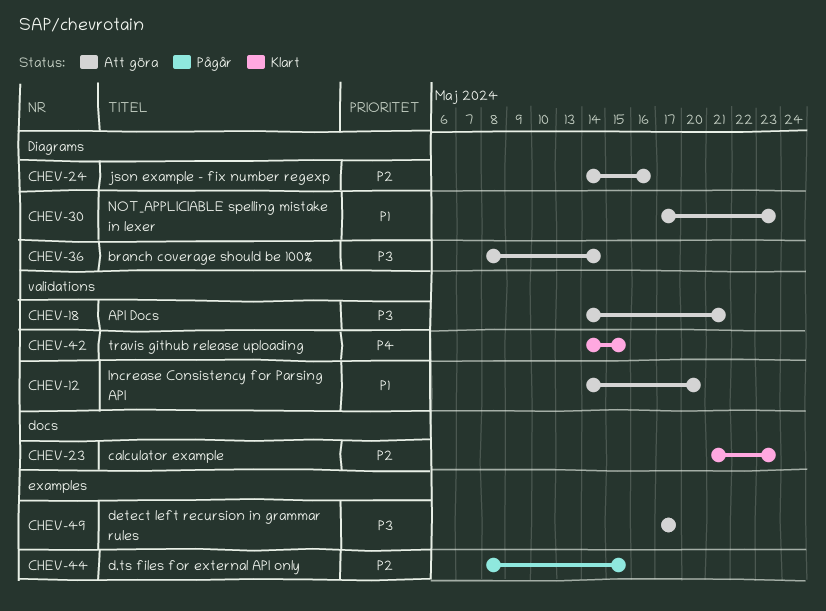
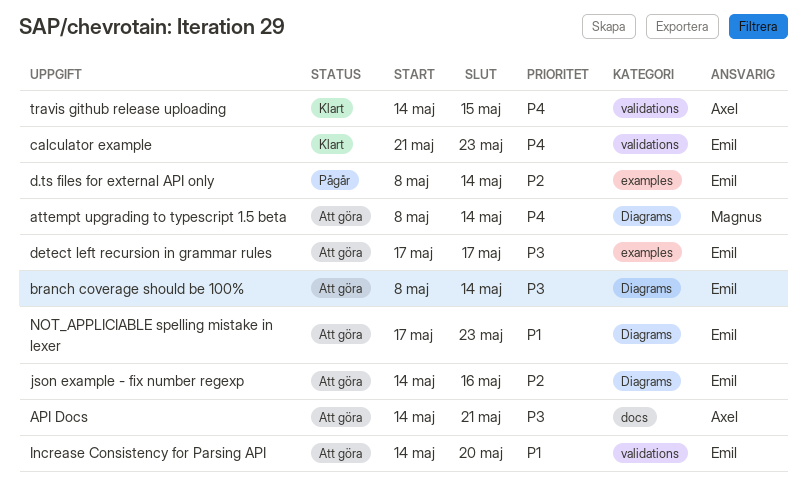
API Docs, label: validations -> docs
attempt upgrading to typescript 1.5 beta: none -> present
calculator example, priority: P2 -> P4
calculator example, label: docs -> validations
d.ts files for external API only, due: May 15 -> May 14

